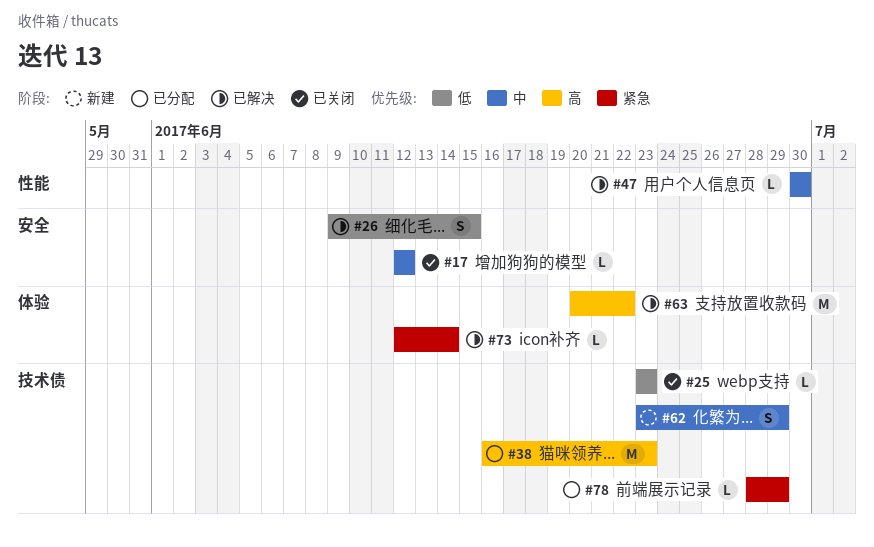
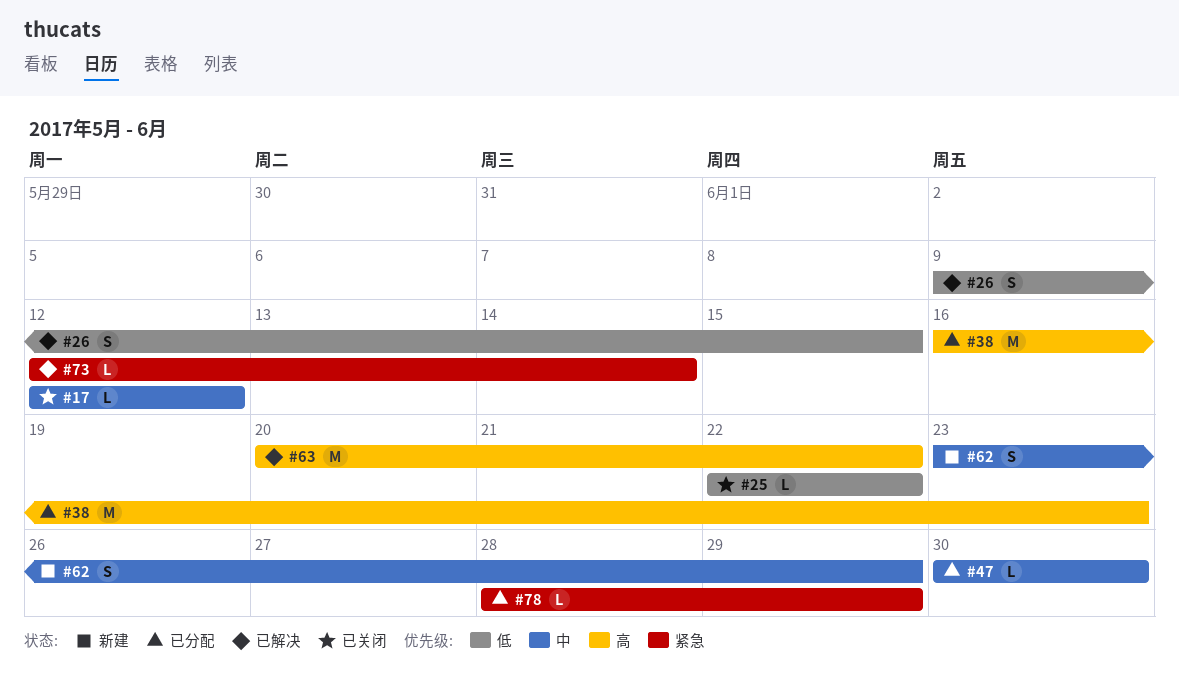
#25, start: Jun 23 -> Jun 22
#25, due: Jun 23 -> Jun 22
#47, status: 已解决 -> 已分配

